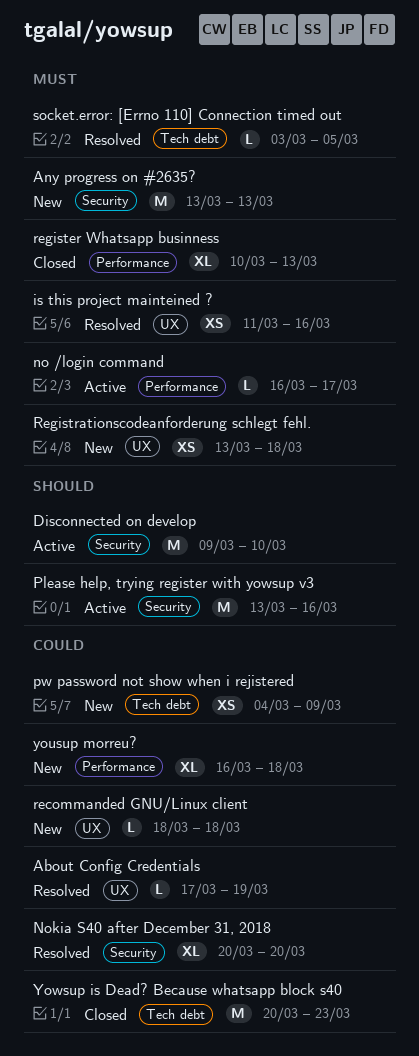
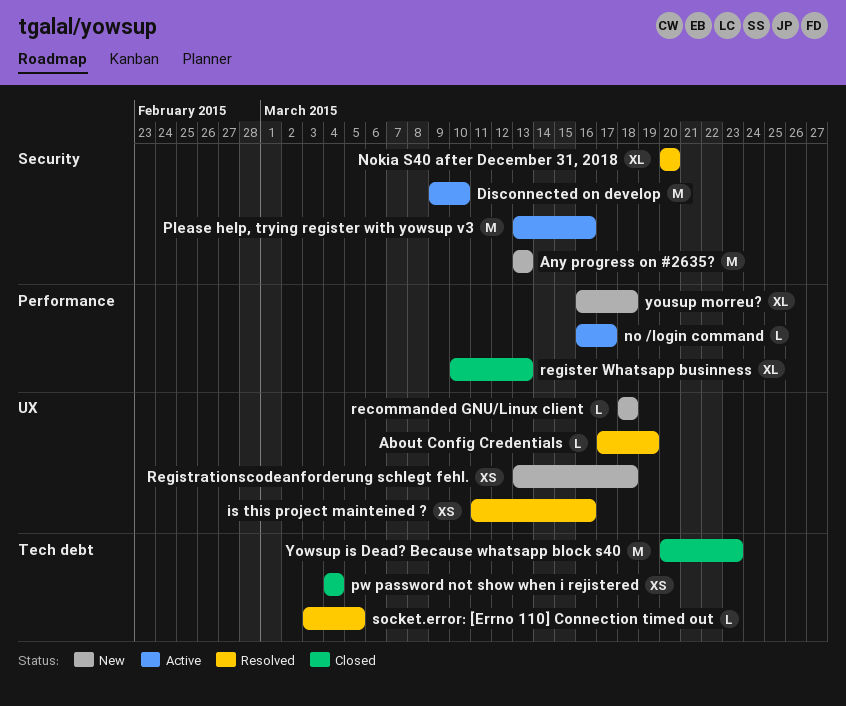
pw password not show when i rejistered, status: New -> Closed
pw password not show when i rejistered, due: Mar 9 -> Mar 4

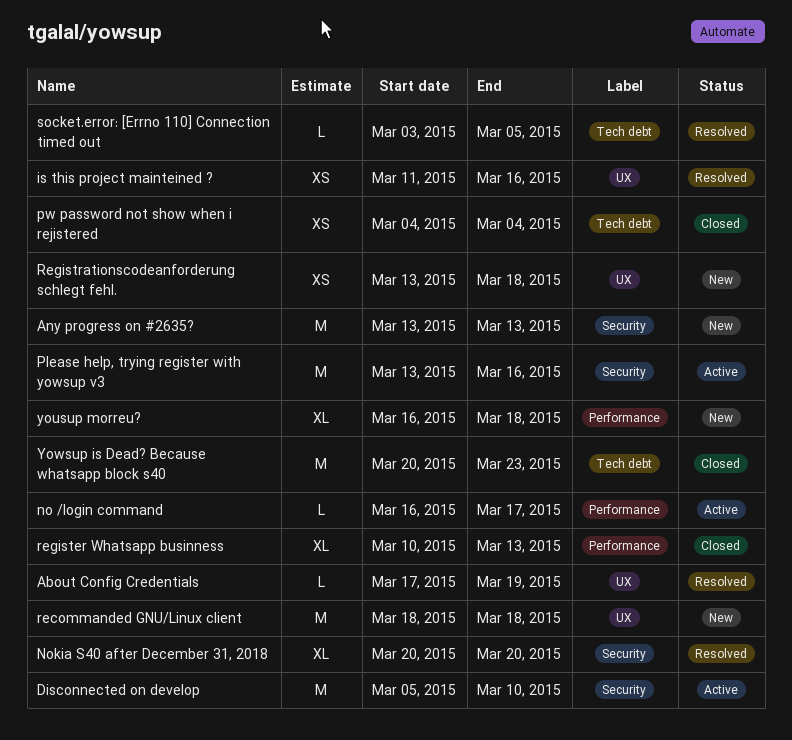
Disconnected on develop, start: Mar 9 -> Mar 5
recommanded GNU/Linux client, estimate: L -> M

